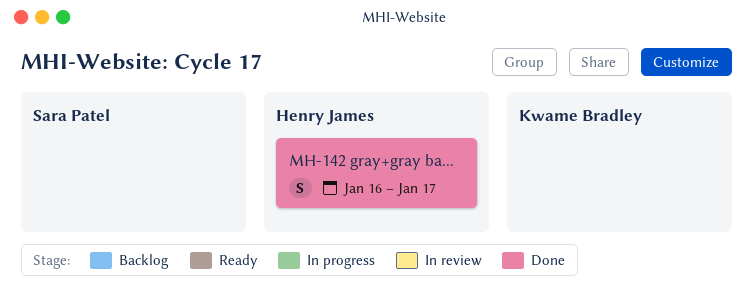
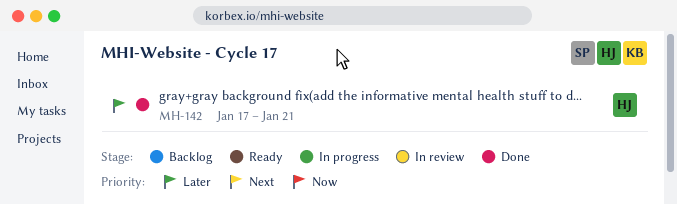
MH-142, start: Jan 16 -> Jan 17
MH-142, due: Jan 17 -> Jan 21

